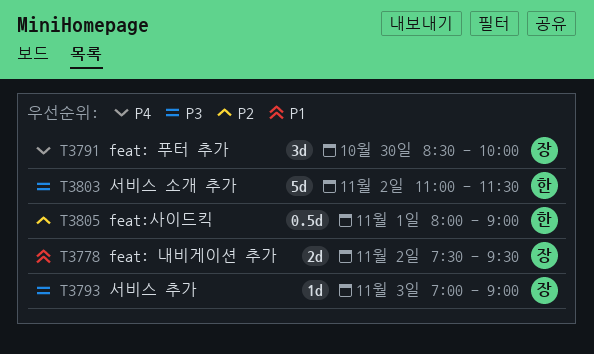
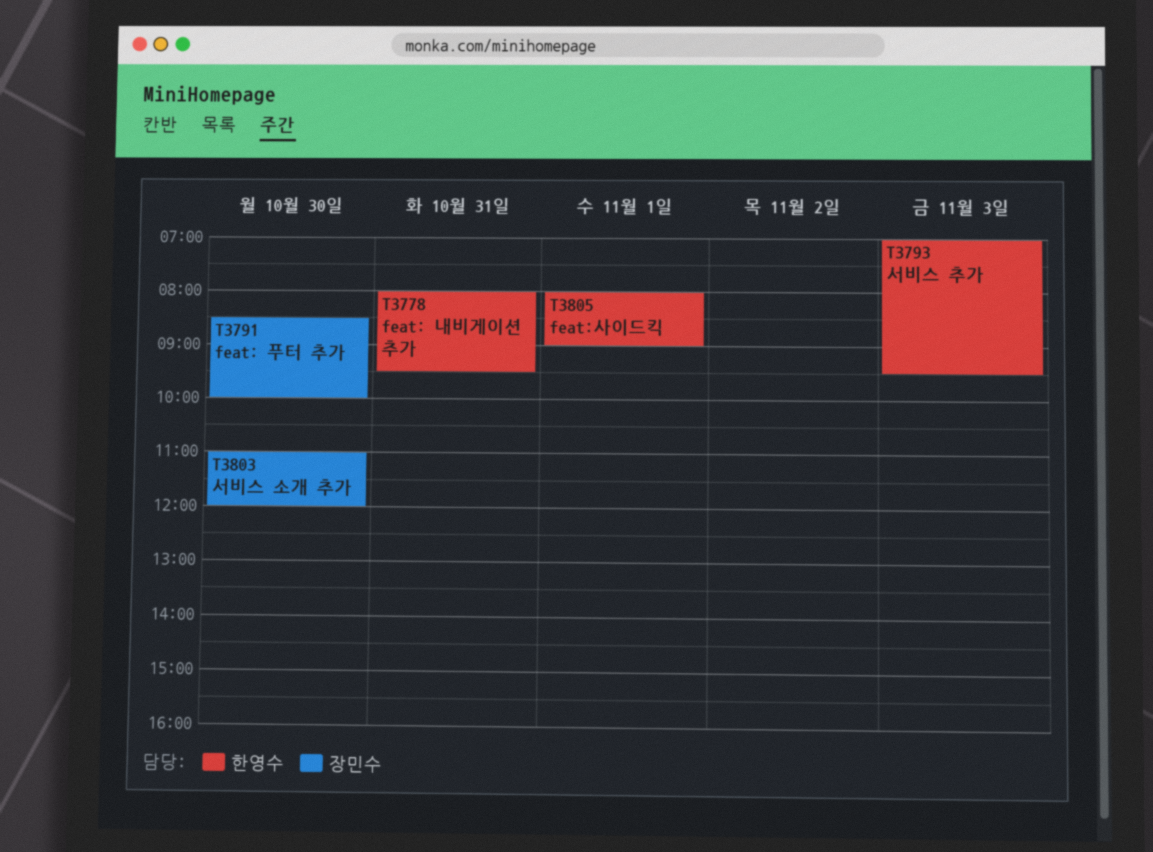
T3778, owner: 장민수 -> 한영수
T3778, day: Nov 2 -> Oct 31
T3778, begins: 07:30 -> 08:00
T3793, owner: 장민수 -> 한영수
T3793, ends: 09:00 -> 09:30
T3803, owner: 한영수 -> 장민수
T3803, day: Nov 2 -> Oct 30
T3803, ends: 11:30 -> 12:00

